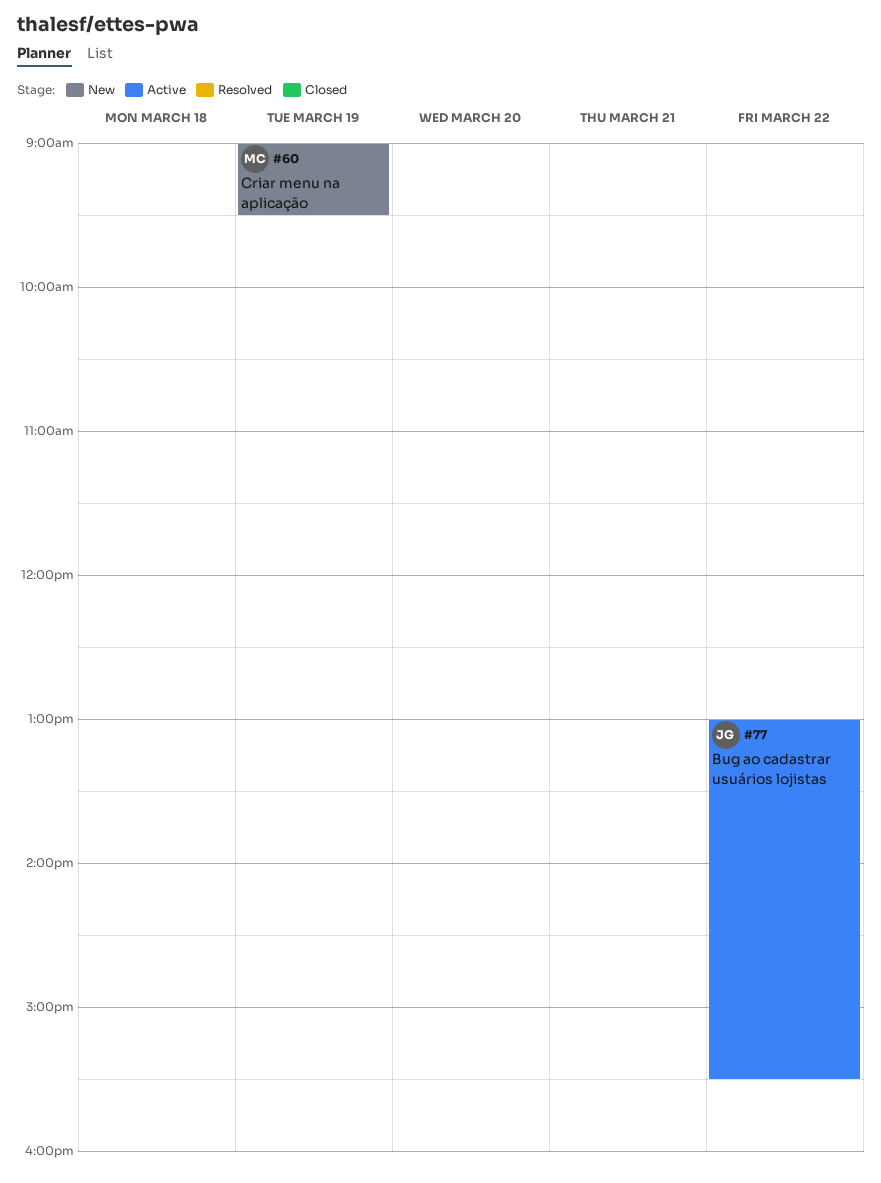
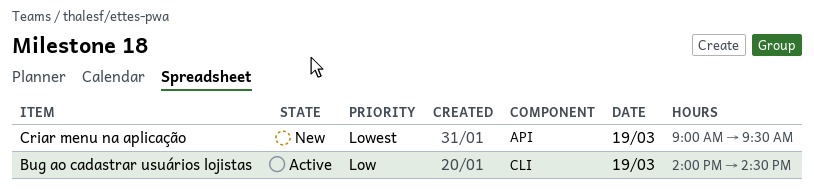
Bug ao cadastrar usuários lojistas, day: Mar 22 -> Mar 19
Bug ao cadastrar usuários lojistas, begins: 13:00 -> 14:00
Bug ao cadastrar usuários lojistas, ends: 15:30 -> 14:30

